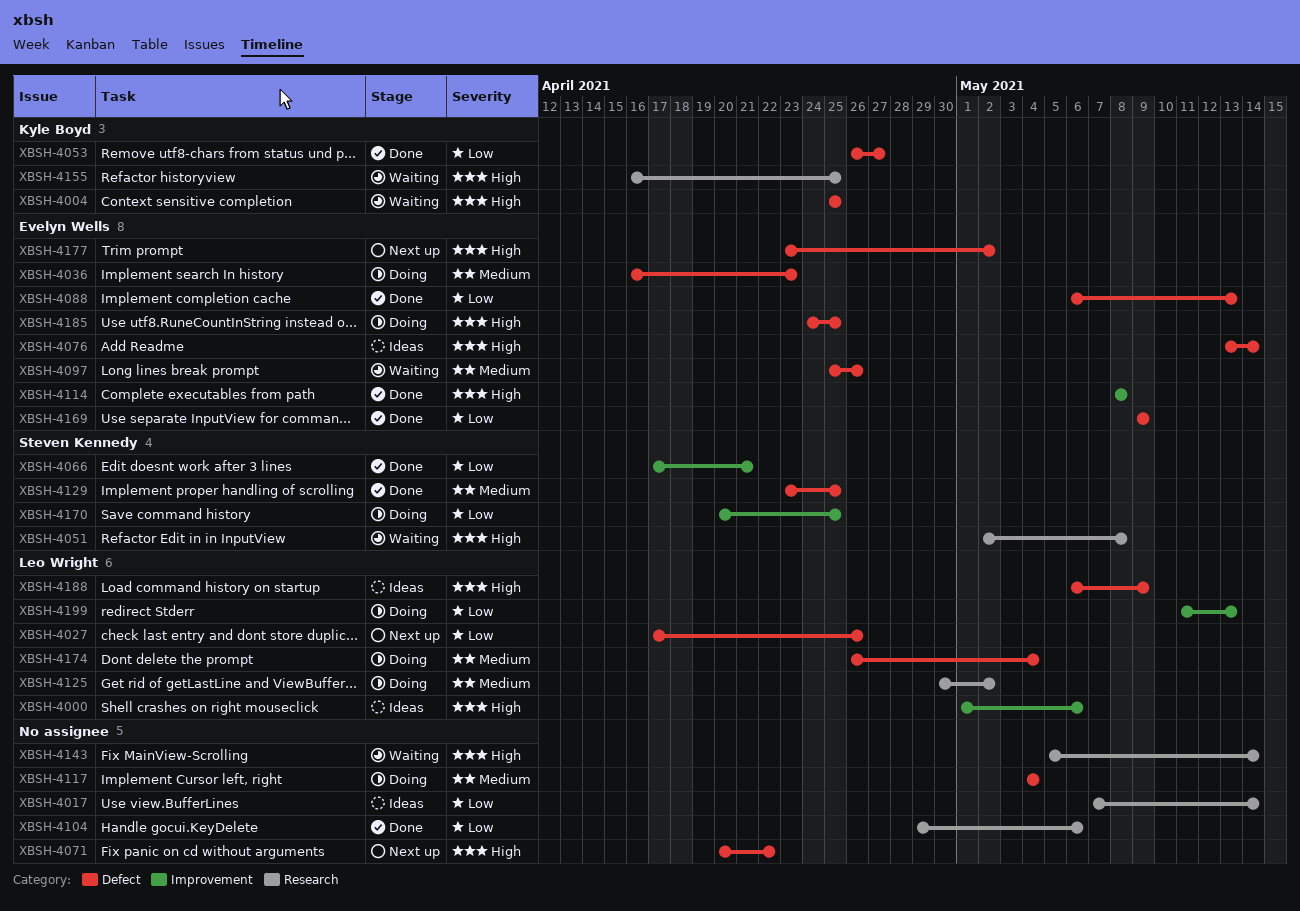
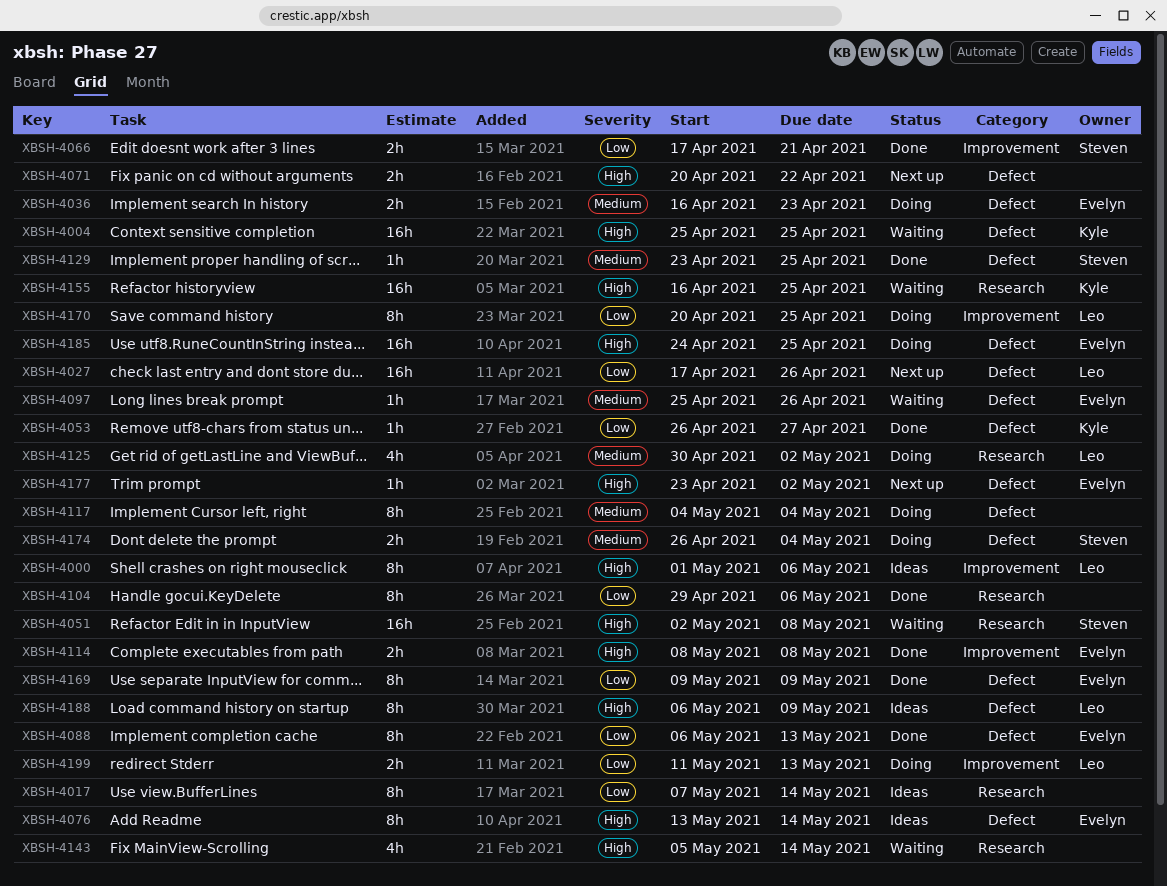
XBSH-4170, owner: Steven Kennedy -> Leo Wright
XBSH-4174, owner: Leo Wright -> Steven Kennedy

